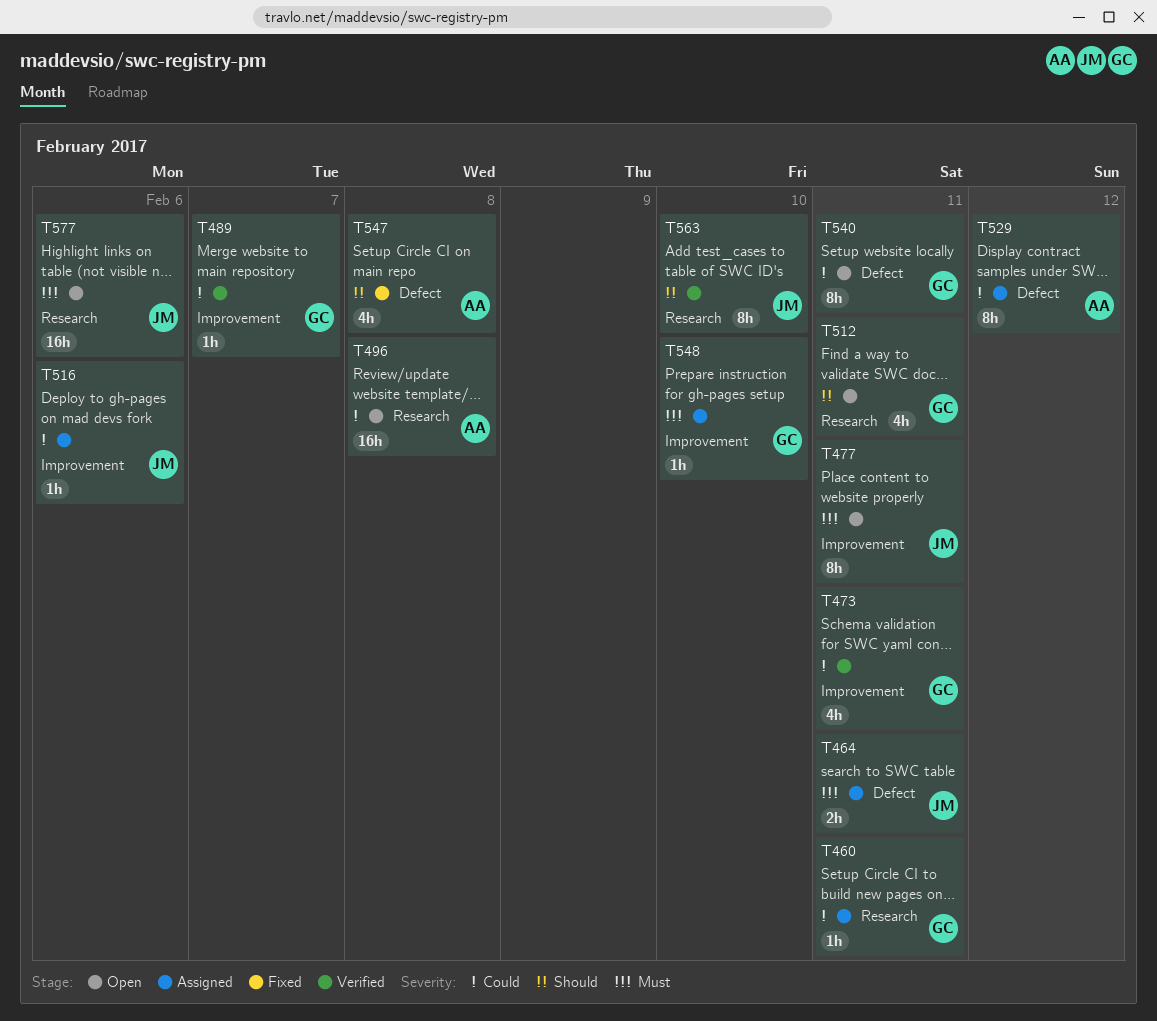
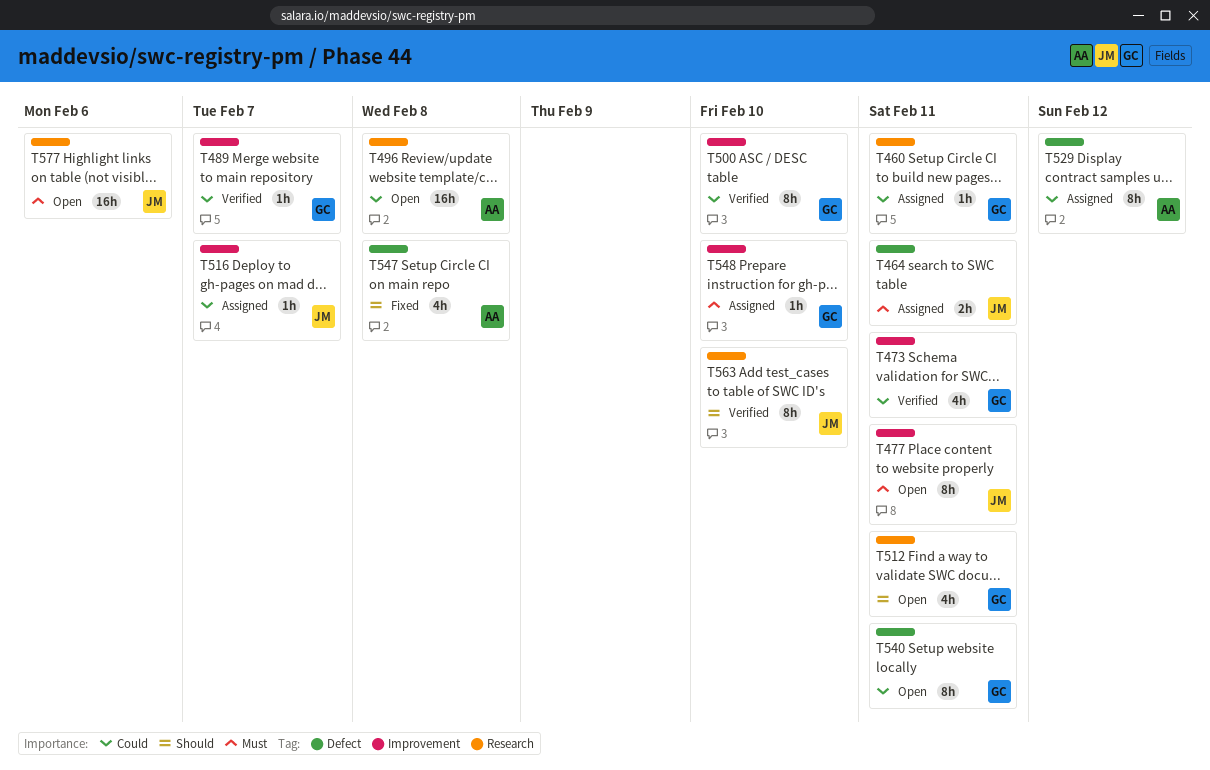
T500: none -> present
T516, due: Feb 6 -> Feb 7

